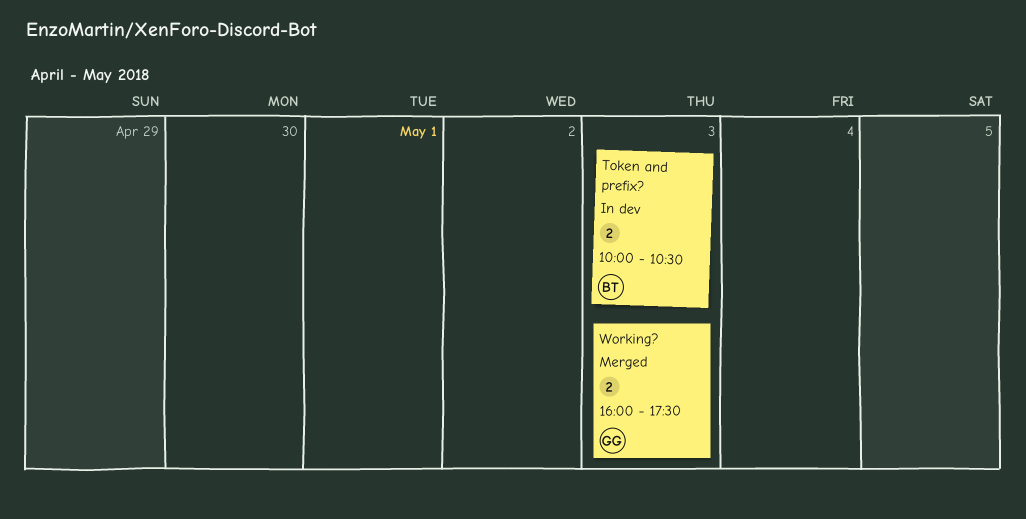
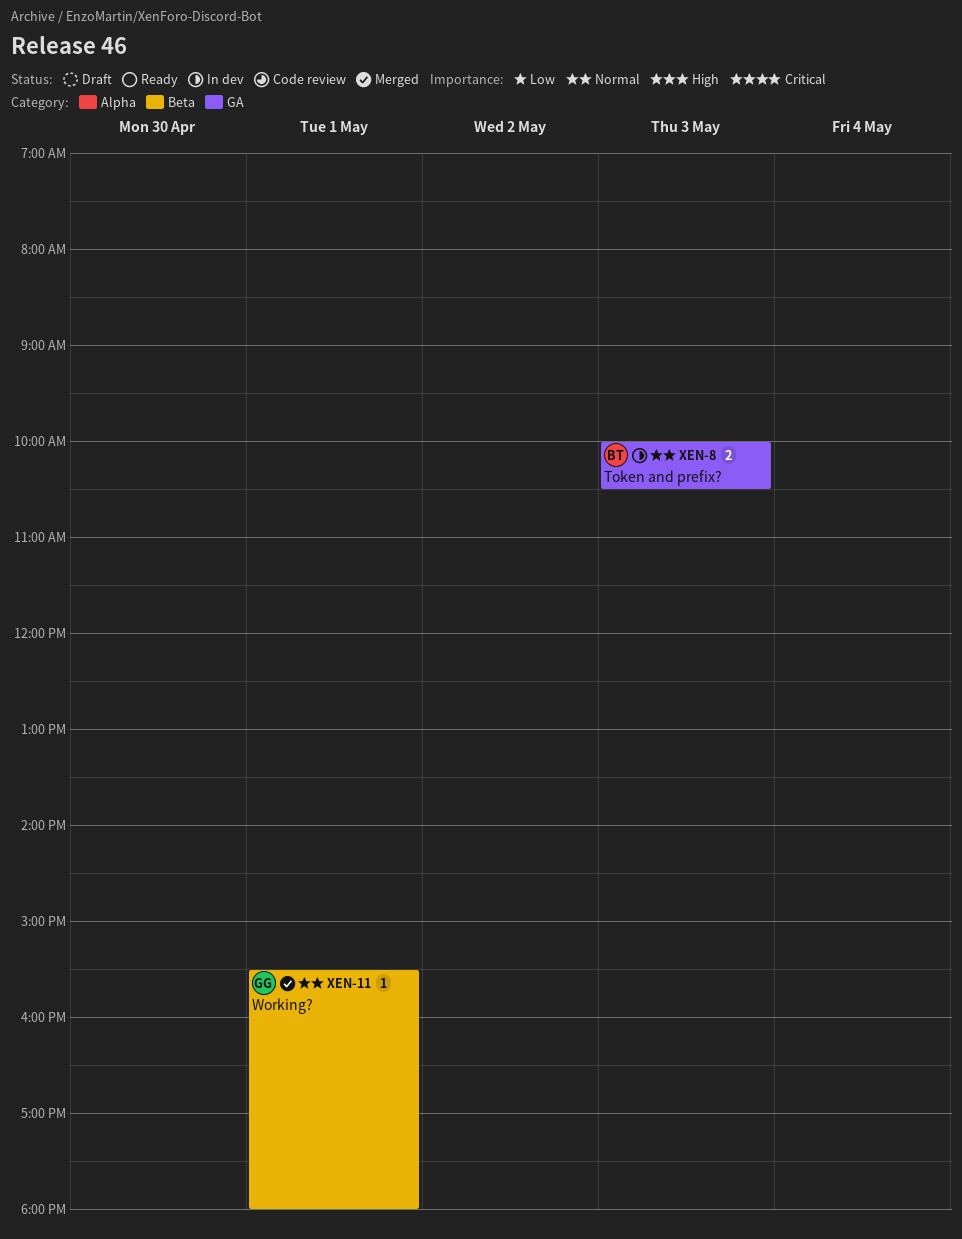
Working?, estimate: 2 -> 1
Working?, day: May 3 -> May 1
Working?, begins: 16:00 -> 15:30
Working?, ends: 17:30 -> 18:00

